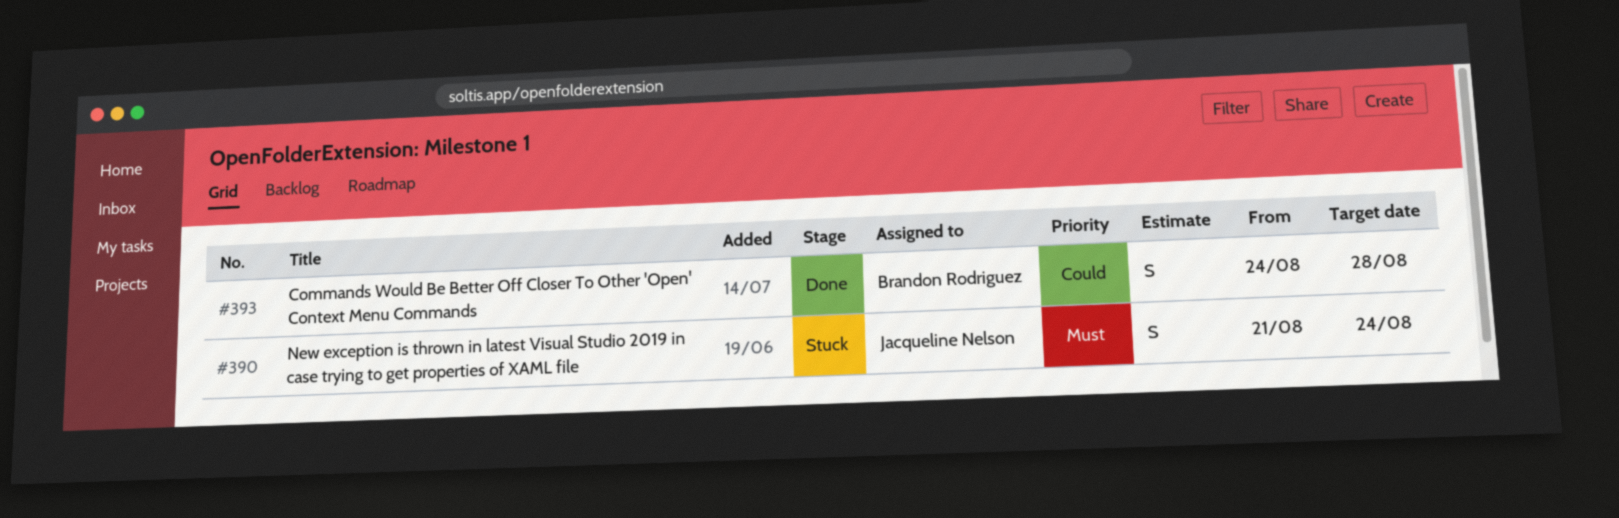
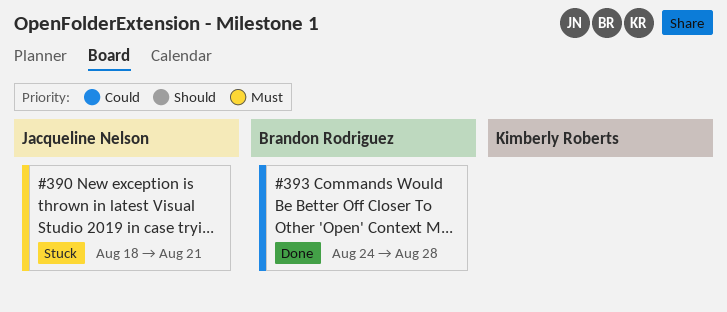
#390, start: Aug 21 -> Aug 18
#390, due: Aug 24 -> Aug 21

